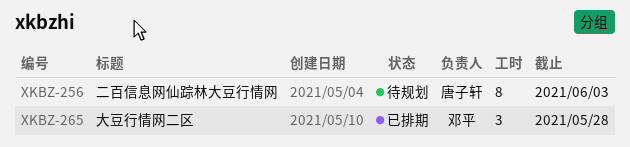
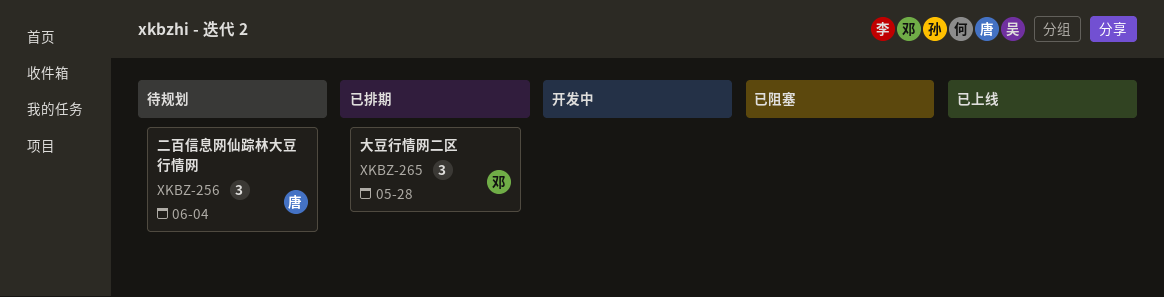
XKBZ-256, estimate: 8 -> 3
XKBZ-256, due: Jun 3 -> Jun 4

